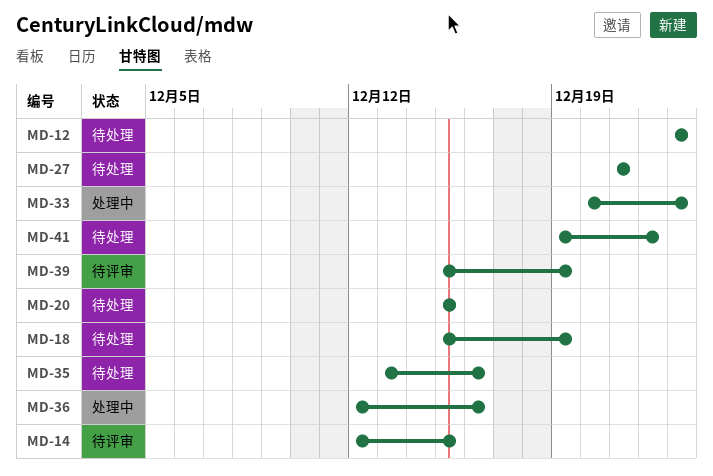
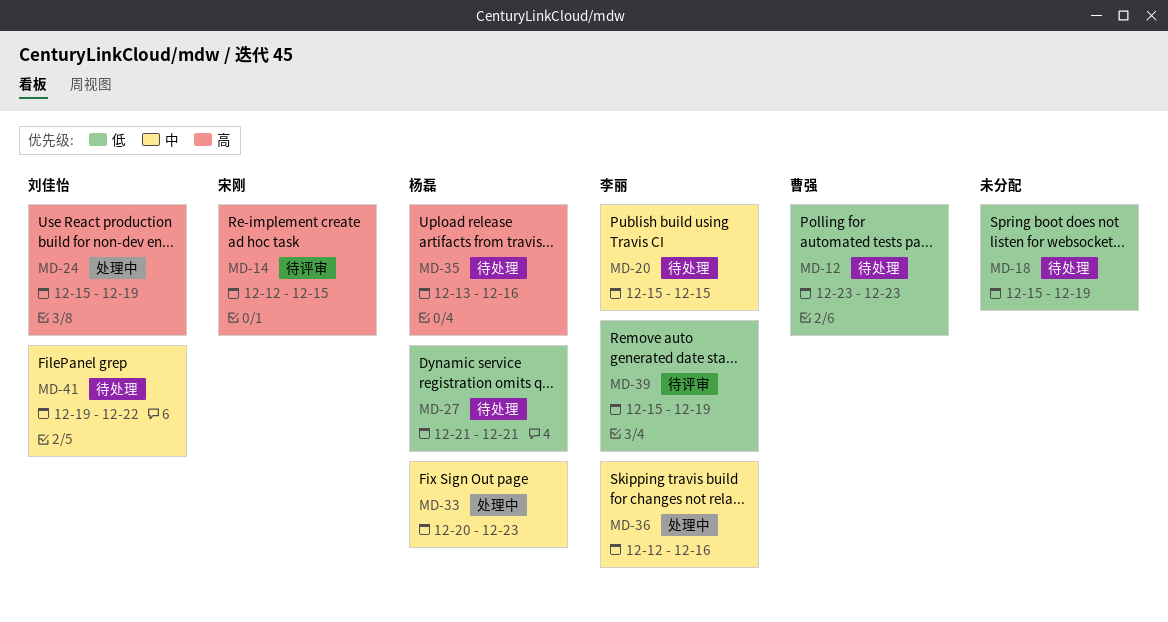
MD-24: none -> present

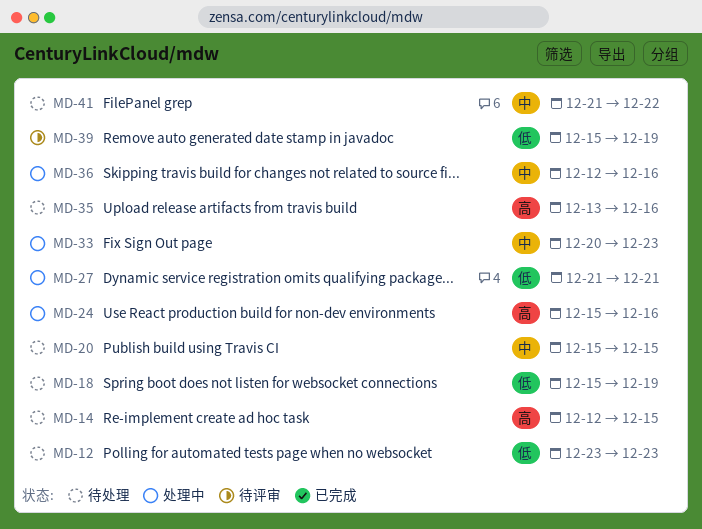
MD-14, status: 待评审 -> 待处理
MD-24, due: Dec 19 -> Dec 16
MD-27, status: 待处理 -> 处理中
MD-41, start: Dec 19 -> Dec 21

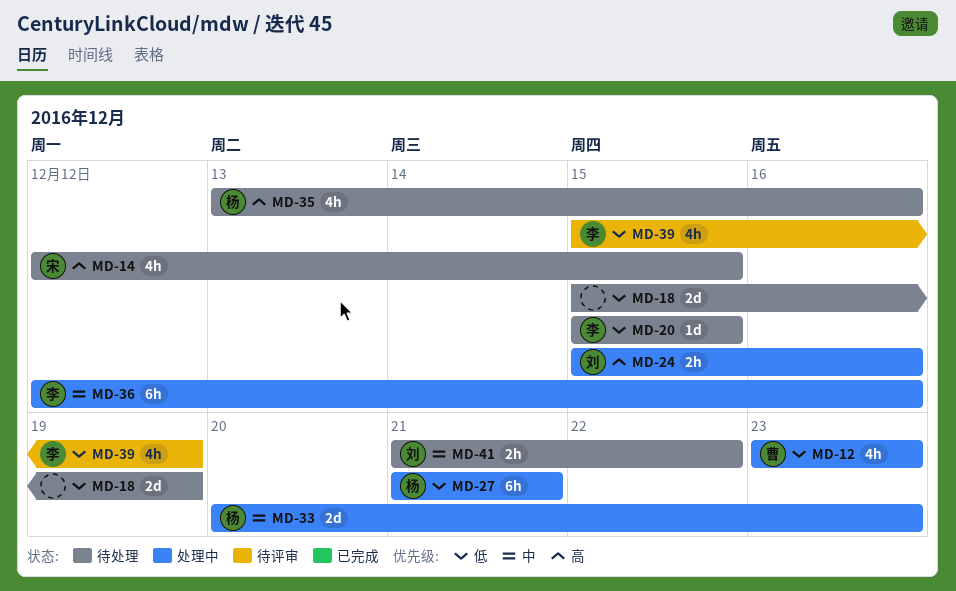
MD-12, status: 待处理 -> 处理中
MD-20, priority: 中 -> 低

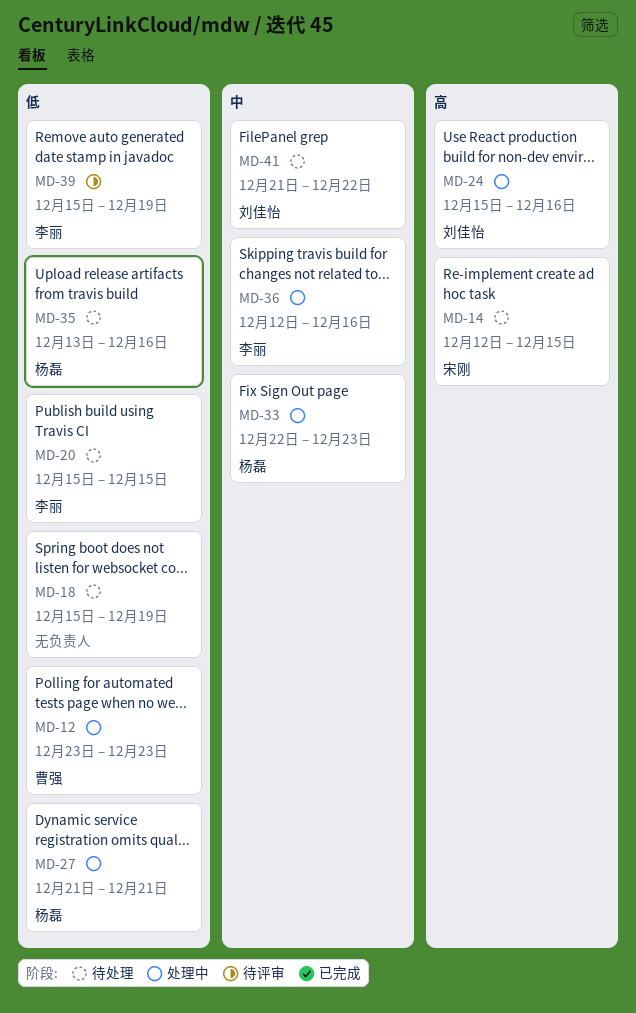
MD-33, start: Dec 20 -> Dec 22
MD-35, priority: 高 -> 低

